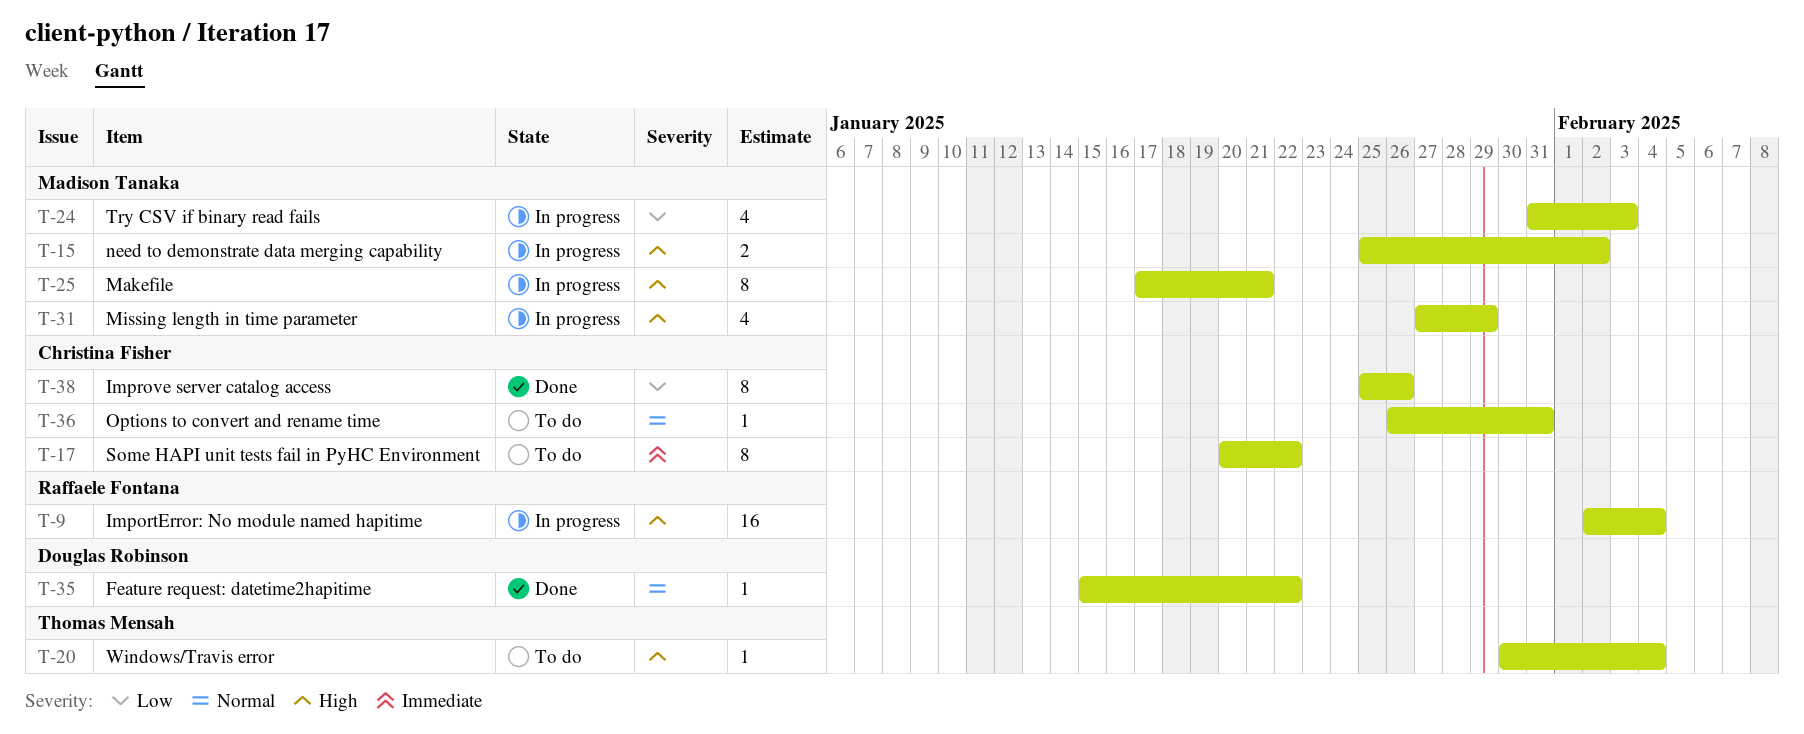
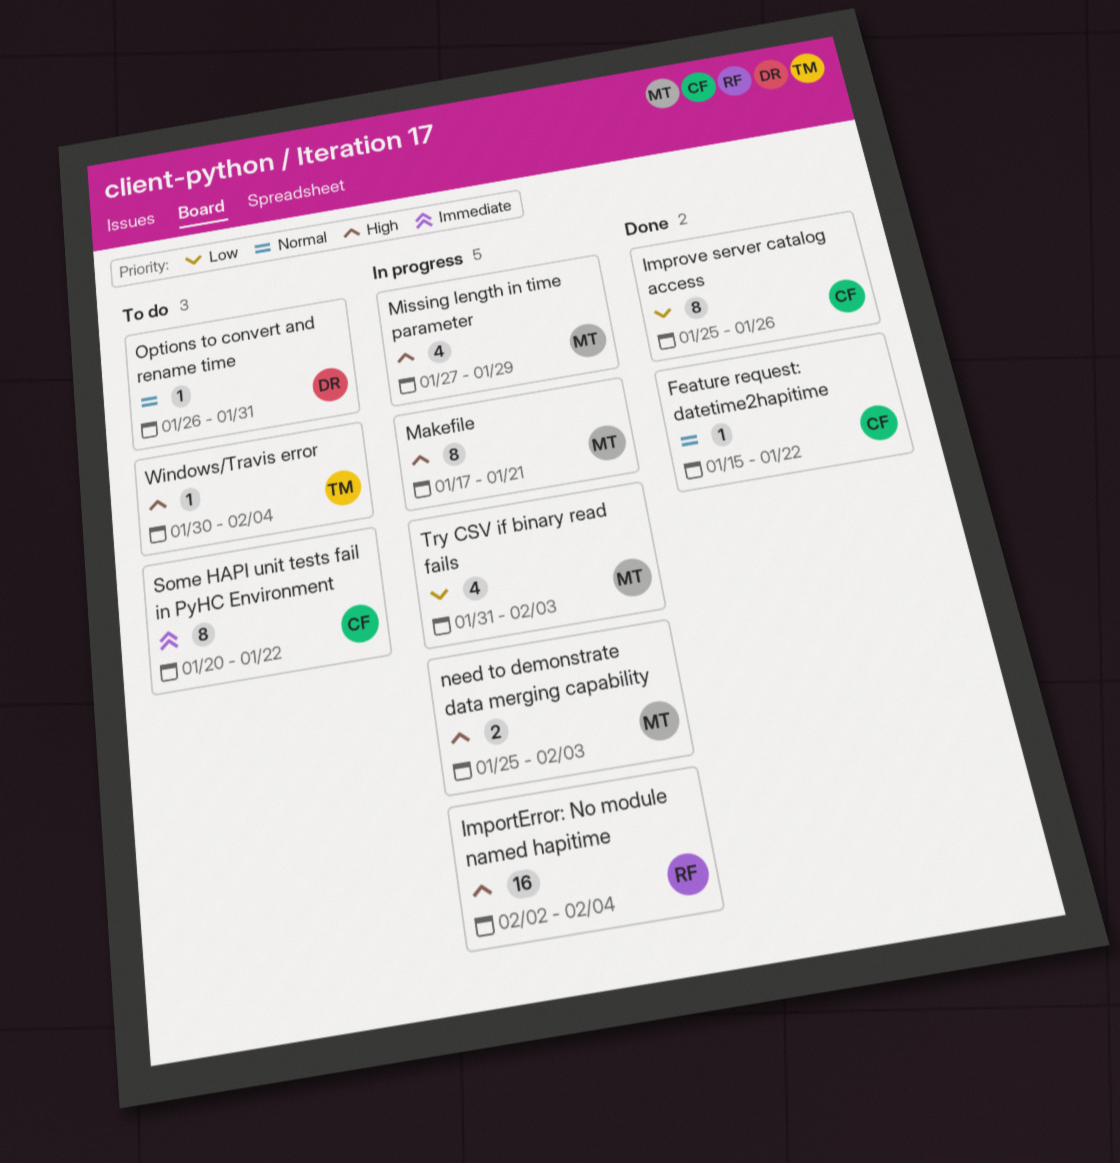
Feature request: datetime2hapitime, owner: Douglas Robinson -> Christina Fisher
need to demonstrate data merging capability, due: Feb 2 -> Feb 3
Options to convert and rename time, owner: Christina Fisher -> Douglas Robinson

